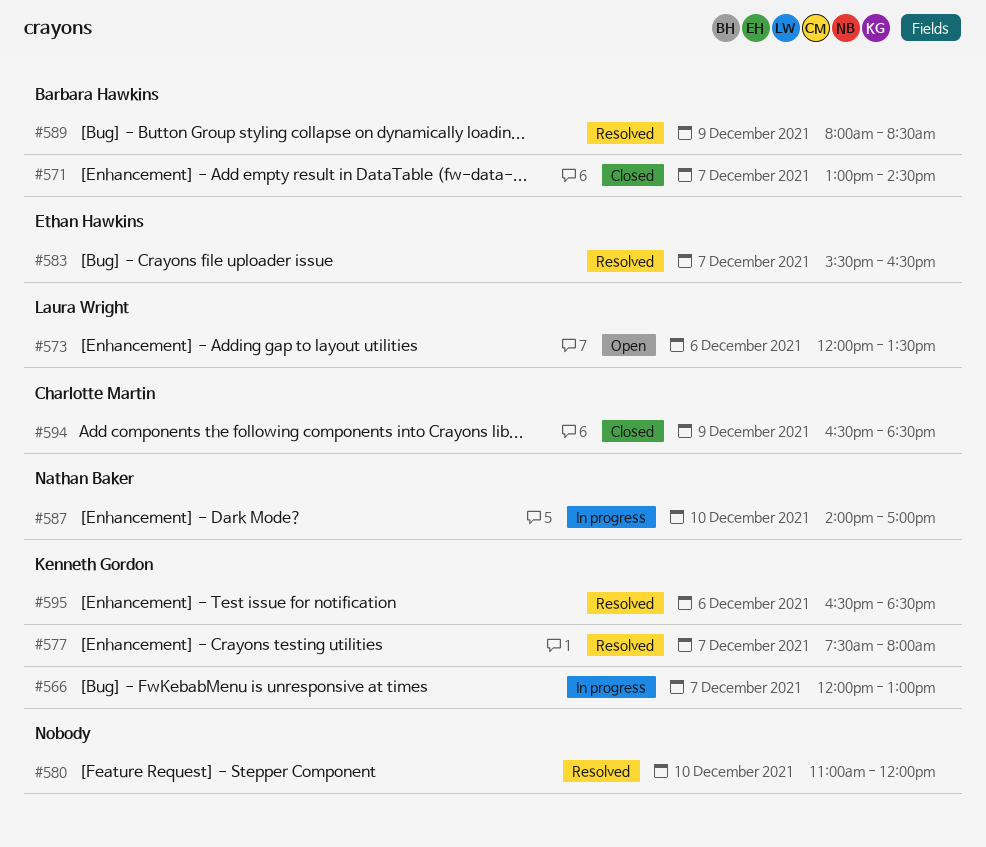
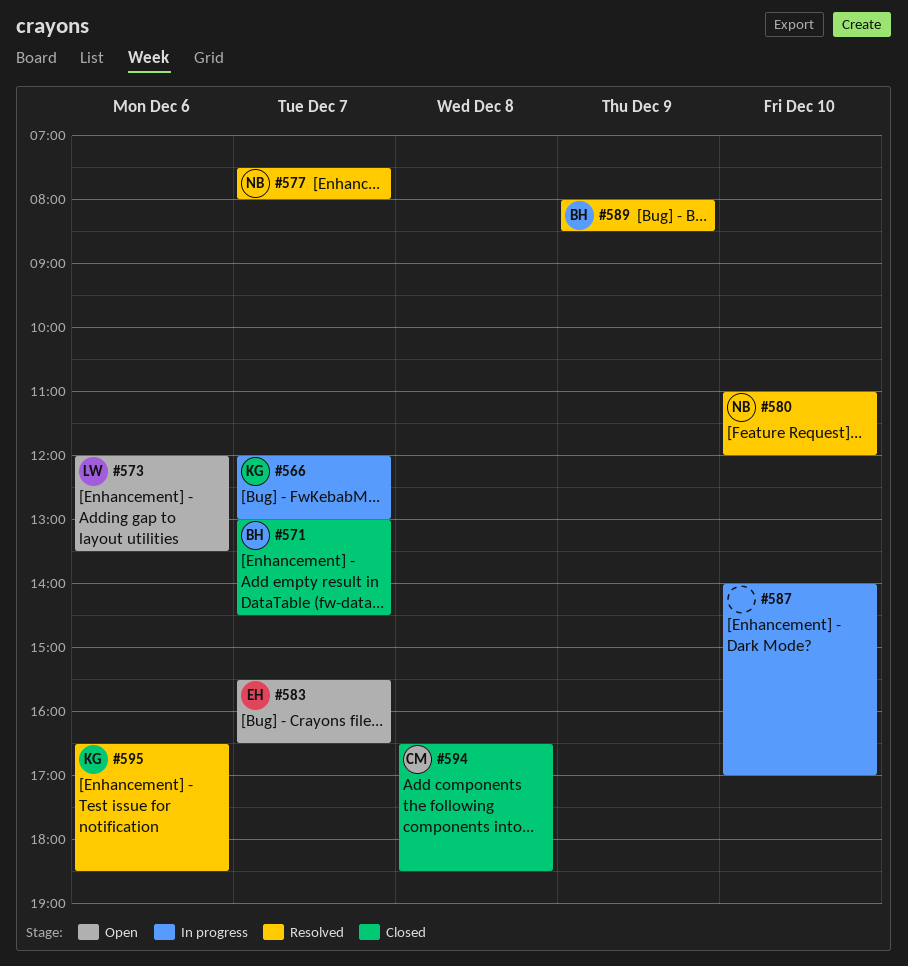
#577, owner: Kenneth Gordon -> Nathan Baker
#580, owner: none -> Nathan Baker
#583, status: Resolved -> Open
#587, owner: Nathan Baker -> none
#594, day: Dec 9 -> Dec 8

